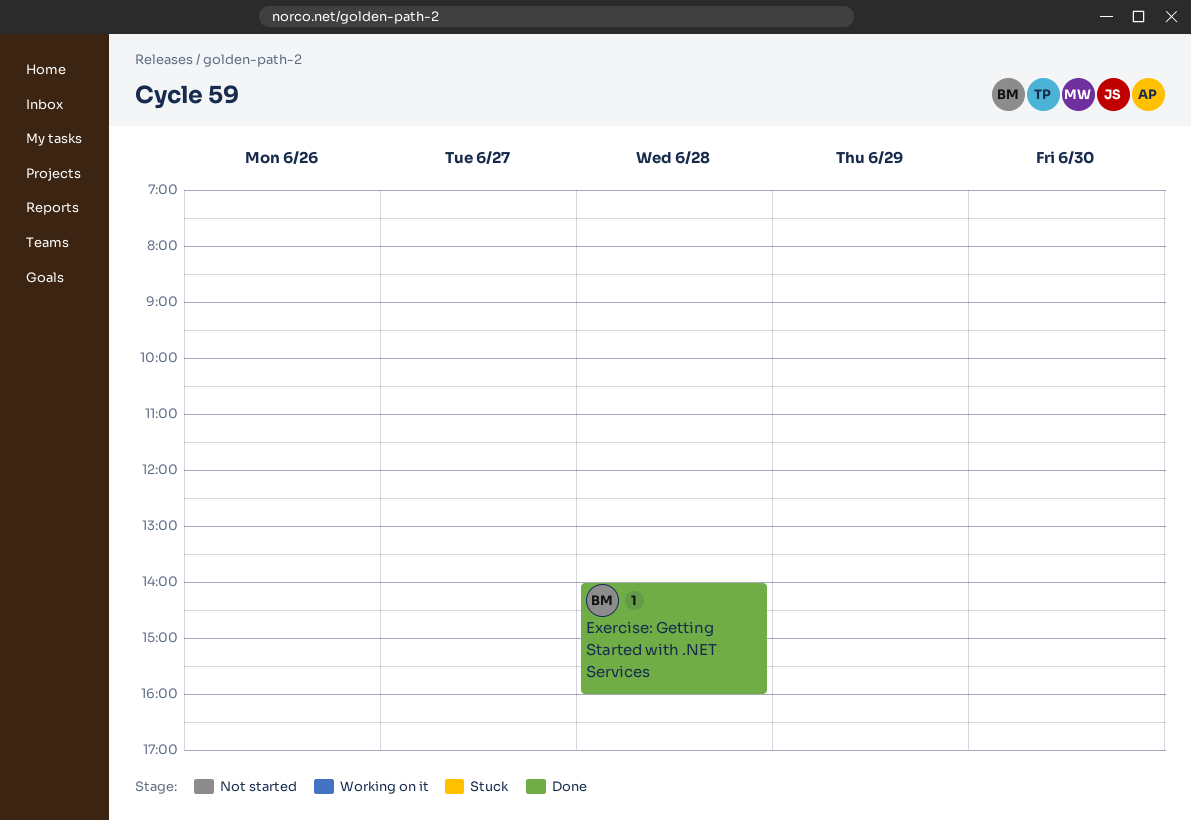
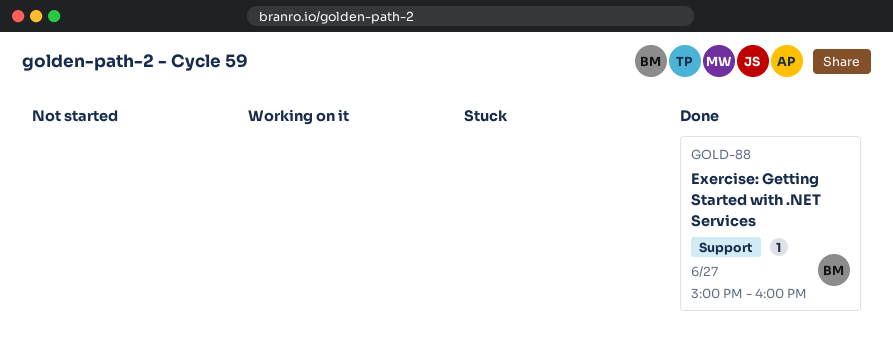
Exercise: Getting Started with .NET Services, day: Jun 28 -> Jun 27
Exercise: Getting Started with .NET Services, begins: 14:00 -> 15:00

